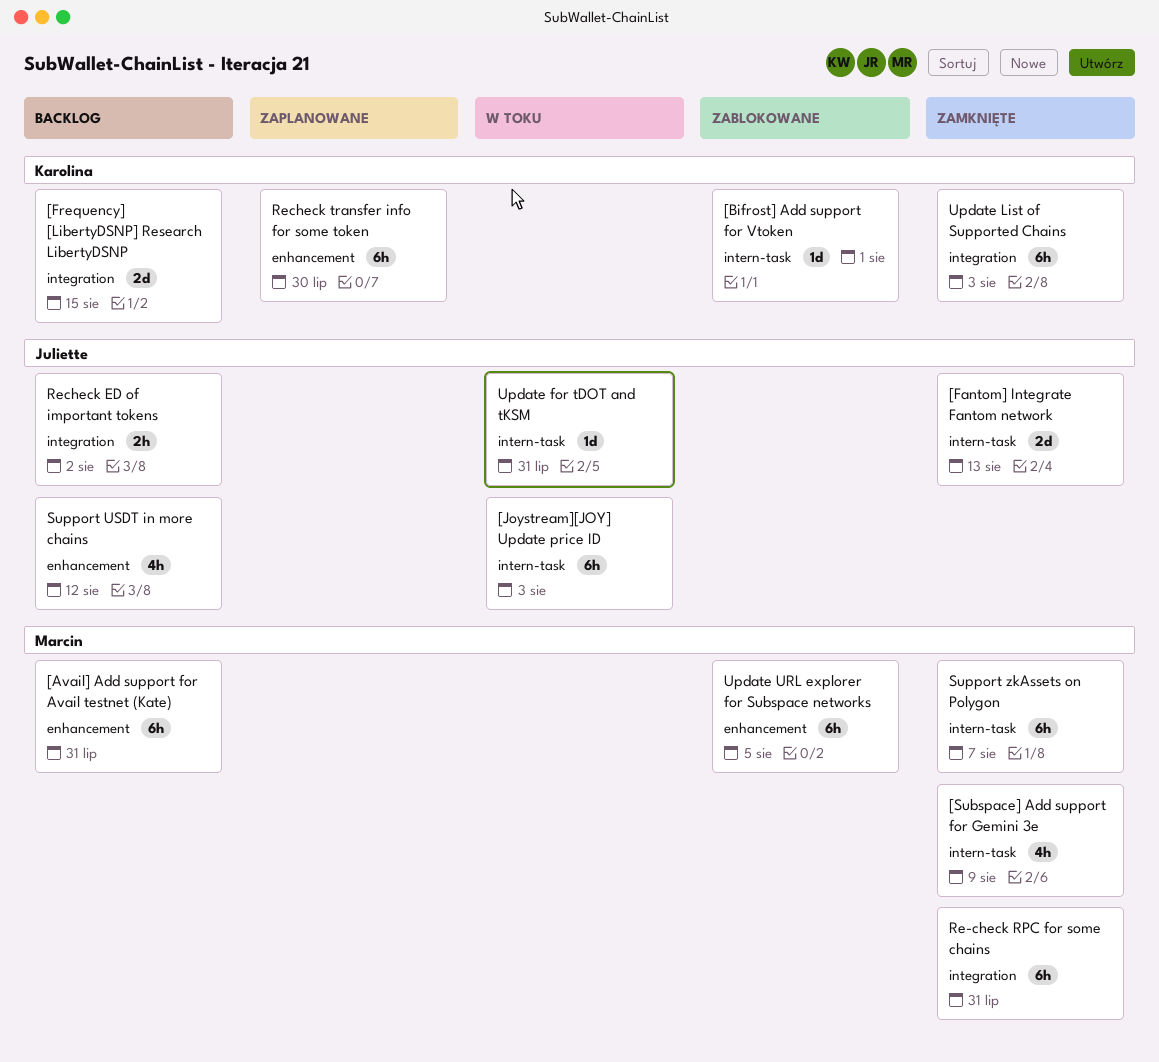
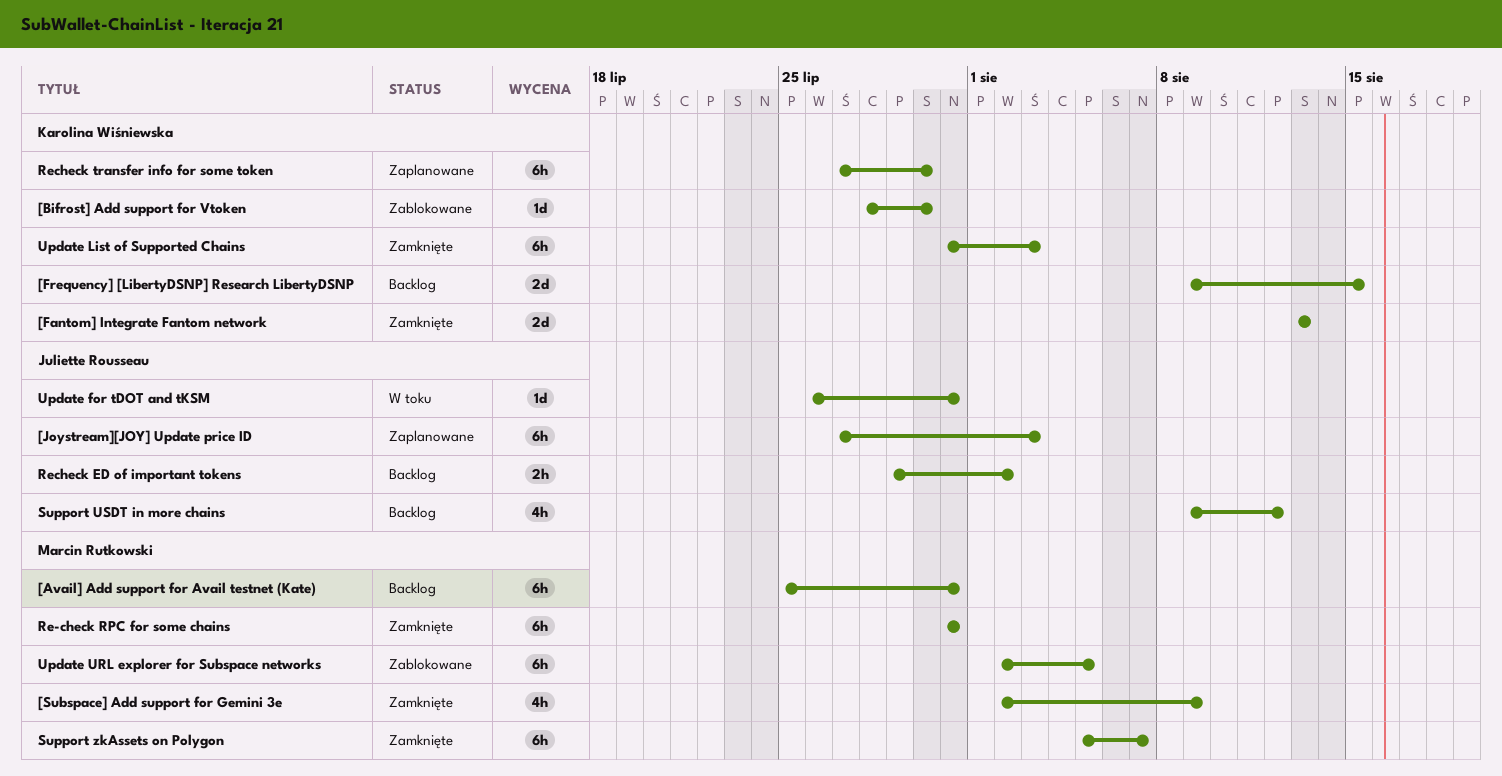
[Bifrost] Add support for Vtoken, due: Aug 1 -> Jul 30
[Fantom] Integrate Fantom network, owner: Juliette Rousseau -> Karolina Wiśniewska
[Joystream][JOY] Update price ID, status: W toku -> Zaplanowane

